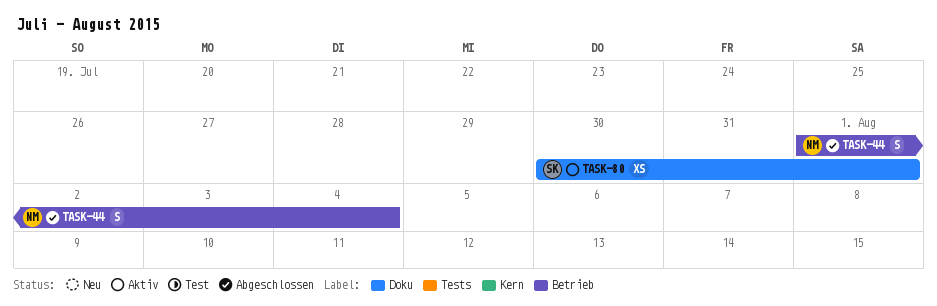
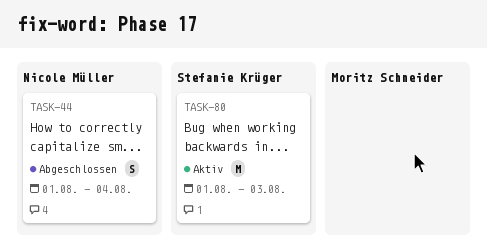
TASK-80, estimate: XS -> M
TASK-80, start: Jul 30 -> Aug 1
TASK-80, due: Aug 1 -> Aug 3

